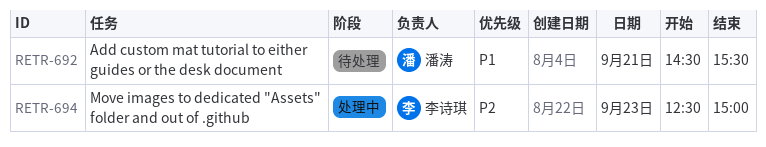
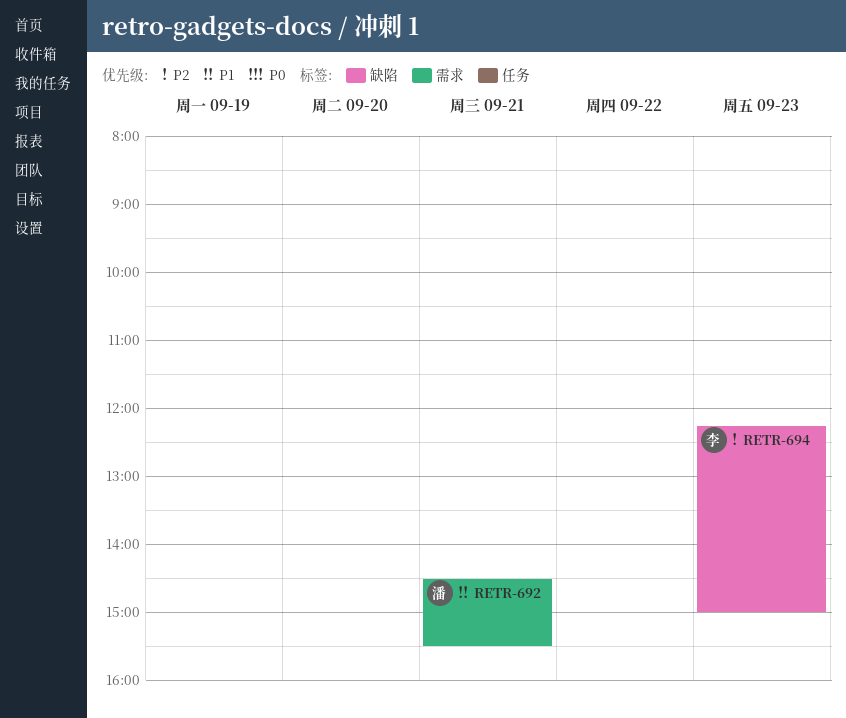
RETR-694, begins: 12:30 -> 12:15

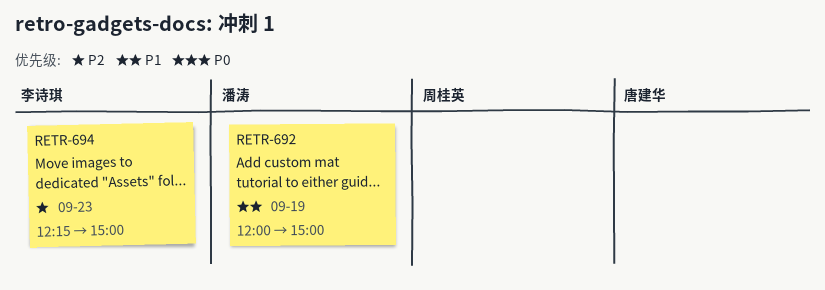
RETR-692, day: Sep 21 -> Sep 19
RETR-692, begins: 14:30 -> 12:00
RETR-692, ends: 15:30 -> 15:00

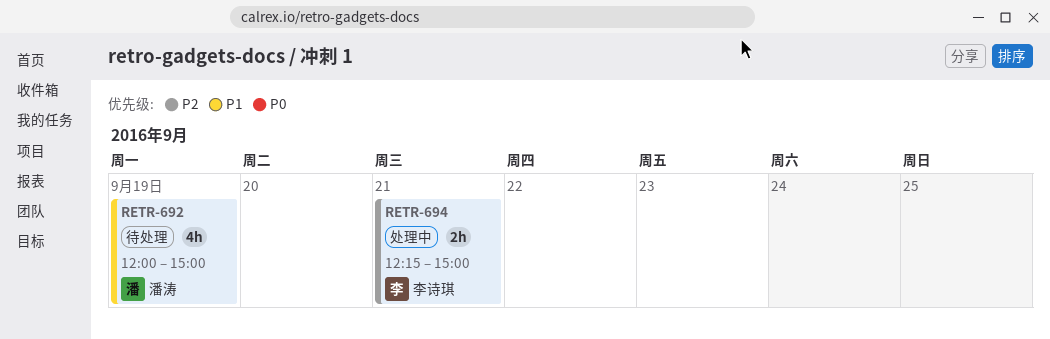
RETR-694, day: Sep 23 -> Sep 21

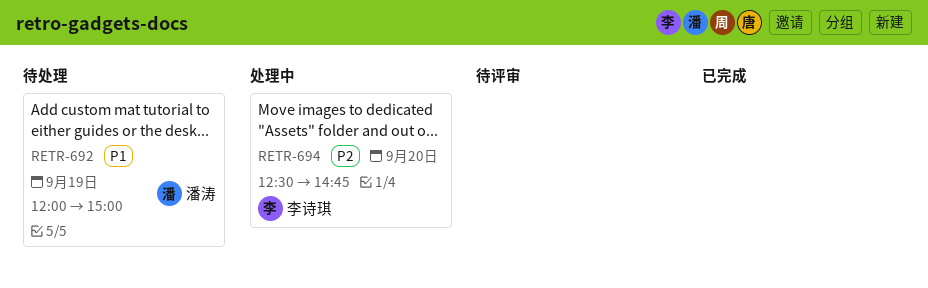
RETR-694, day: Sep 21 -> Sep 20
RETR-694, begins: 12:15 -> 12:30
RETR-694, ends: 15:00 -> 14:45

